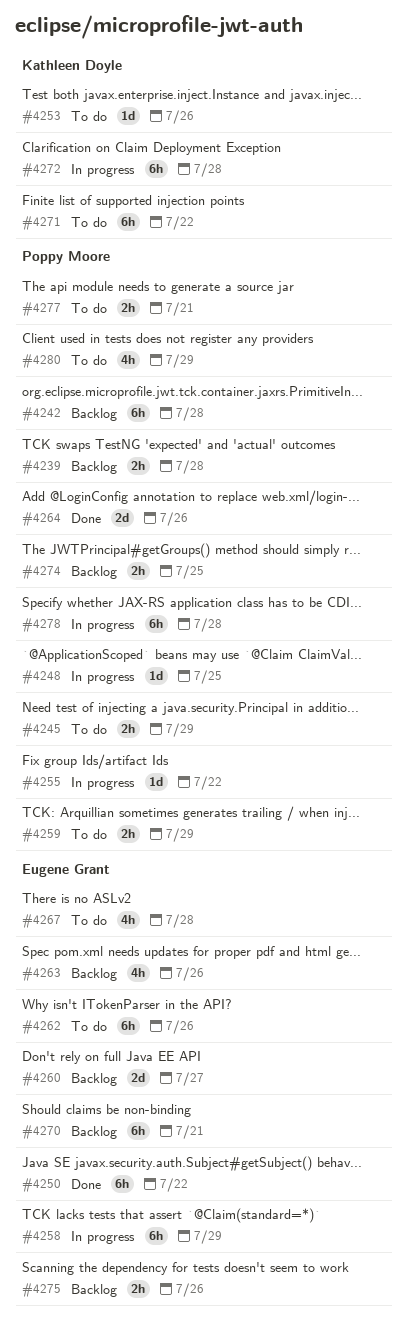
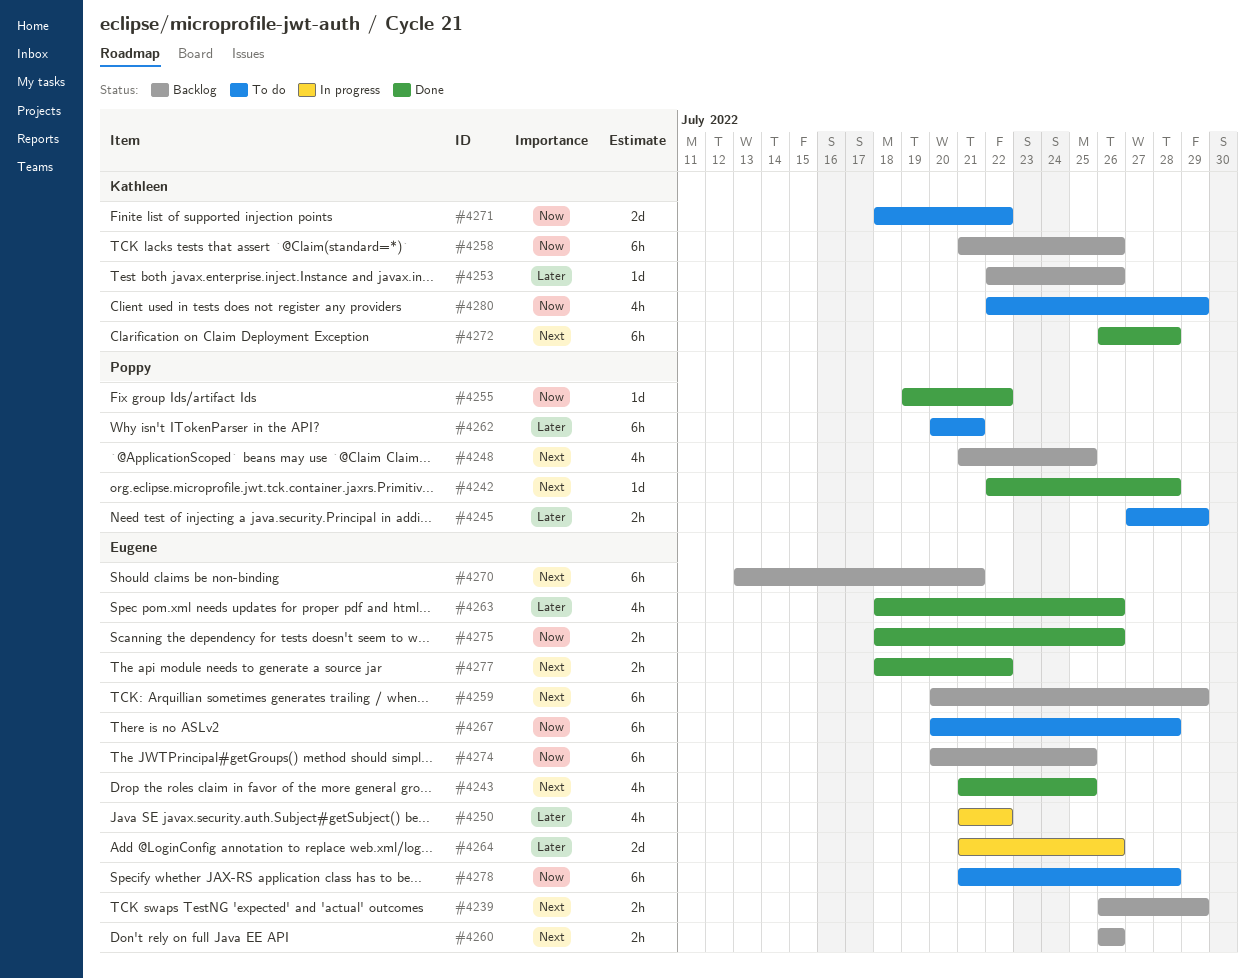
#4239, owner: Poppy Moore -> Eugene Grant
#4239, due: Jul 28 -> Jul 29
#4242, status: Backlog -> Done
#4242, estimate: 6h -> 1d
#4243: none -> present
#4248, status: In progress -> Backlog
#4248, estimate: 1d -> 4h
#4250, status: Done -> In progress
#4250, estimate: 6h -> 4h
#4253, status: To do -> Backlog
#4255, status: In progress -> Done
#4258, status: In progress -> Backlog
#4258, owner: Eugene Grant -> Kathleen Doyle
#4258, due: Jul 29 -> Jul 26
#4259, status: To do -> Backlog
#4259, owner: Poppy Moore -> Eugene Grant
#4259, estimate: 2h -> 6h
#4260, estimate: 2d -> 2h
#4260, due: Jul 27 -> Jul 26
#4262, owner: Eugene Grant -> Poppy Moore
#4262, due: Jul 26 -> Jul 21
#4263, status: Backlog -> Done
#4264, status: Done -> In progress
#4264, owner: Poppy Moore -> Eugene Grant
#4267, estimate: 4h -> 6h
#4271, estimate: 6h -> 2d
#4272, status: In progress -> Done
#4274, owner: Poppy Moore -> Eugene Grant
#4274, estimate: 2h -> 6h
#4275, status: Backlog -> Done
#4277, status: To do -> Done
#4277, owner: Poppy Moore -> Eugene Grant
#4277, due: Jul 21 -> Jul 22
#4278, status: In progress -> To do
#4278, owner: Poppy Moore -> Eugene Grant
#4280, owner: Poppy Moore -> Kathleen Doyle

